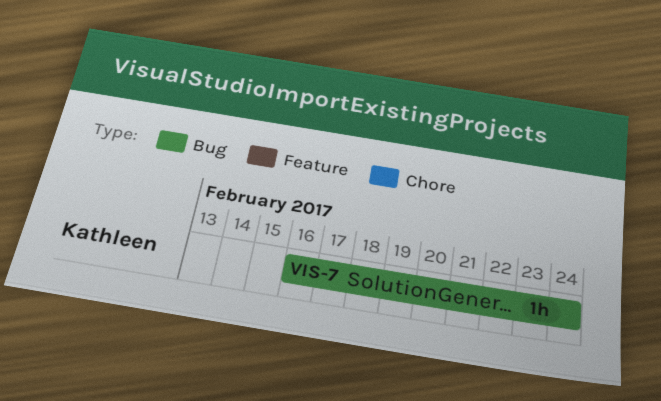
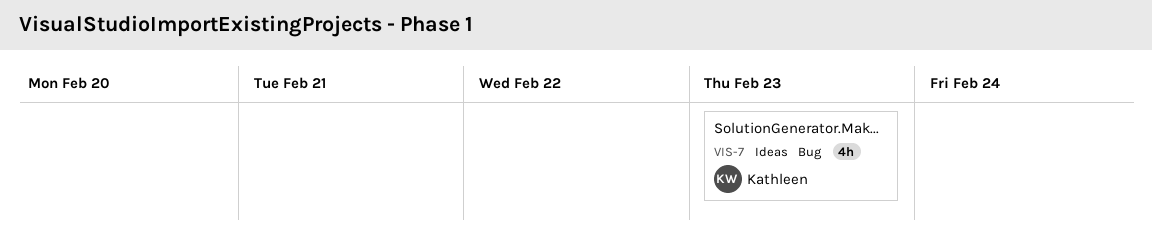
VIS-7, estimate: 1h -> 4h
VIS-7, due: Feb 24 -> Feb 23

